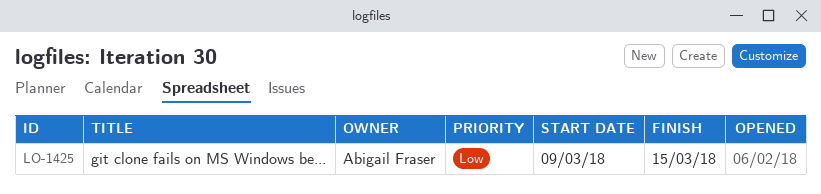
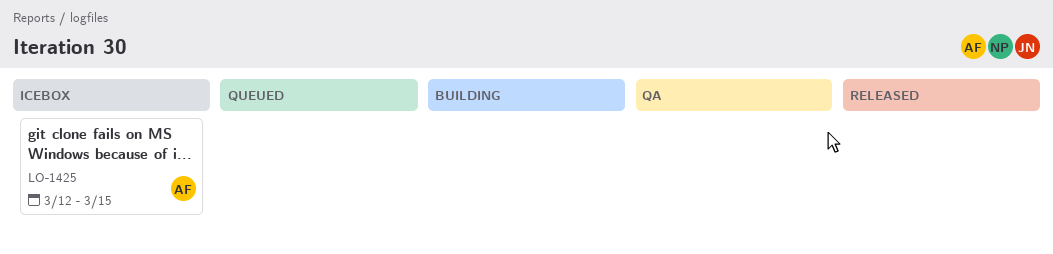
LO-1425, start: Mar 9 -> Mar 12

